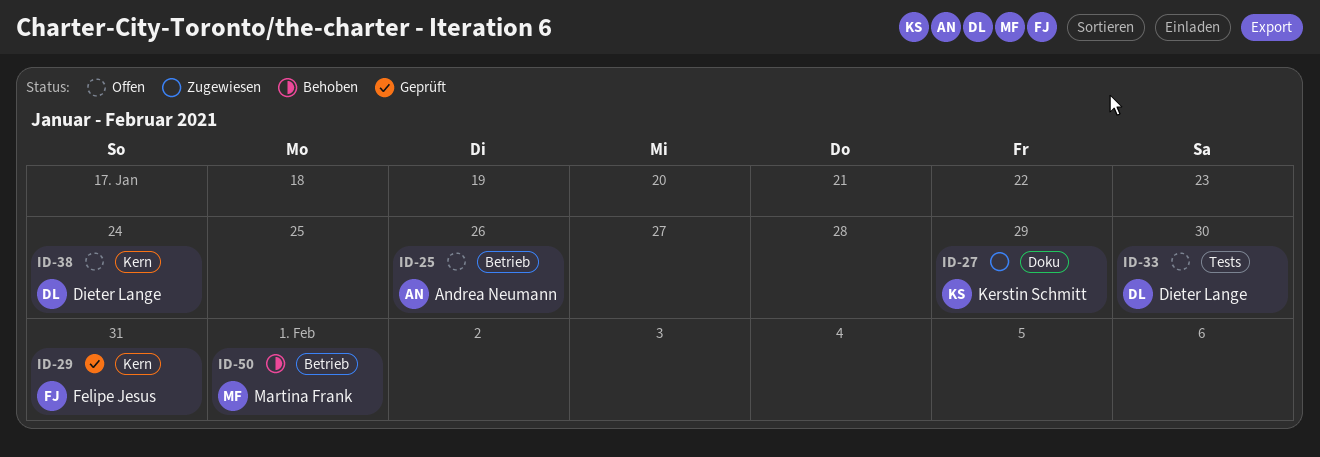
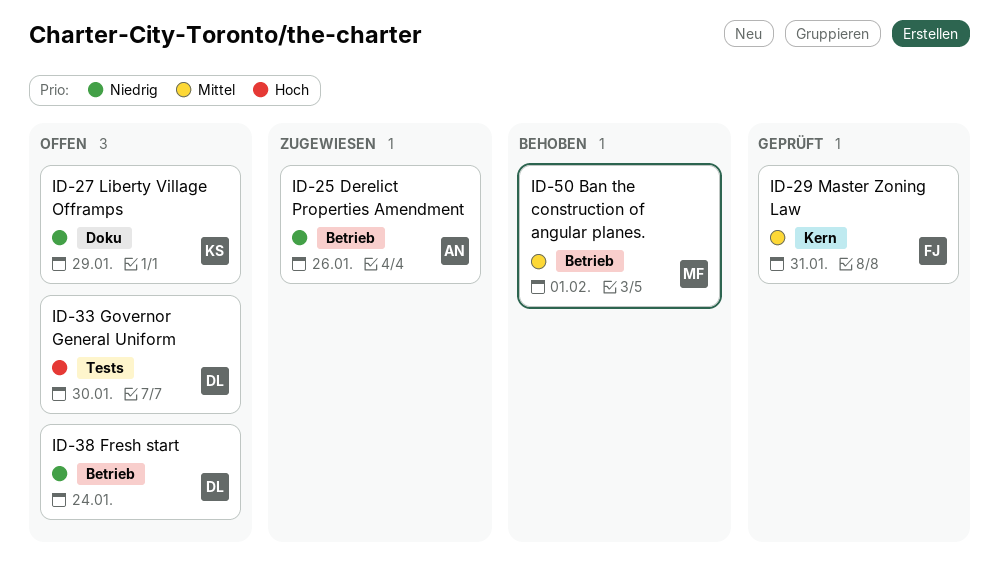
ID-25, status: Offen -> Zugewiesen
ID-27, status: Zugewiesen -> Offen
ID-38, label: Kern -> Betrieb

